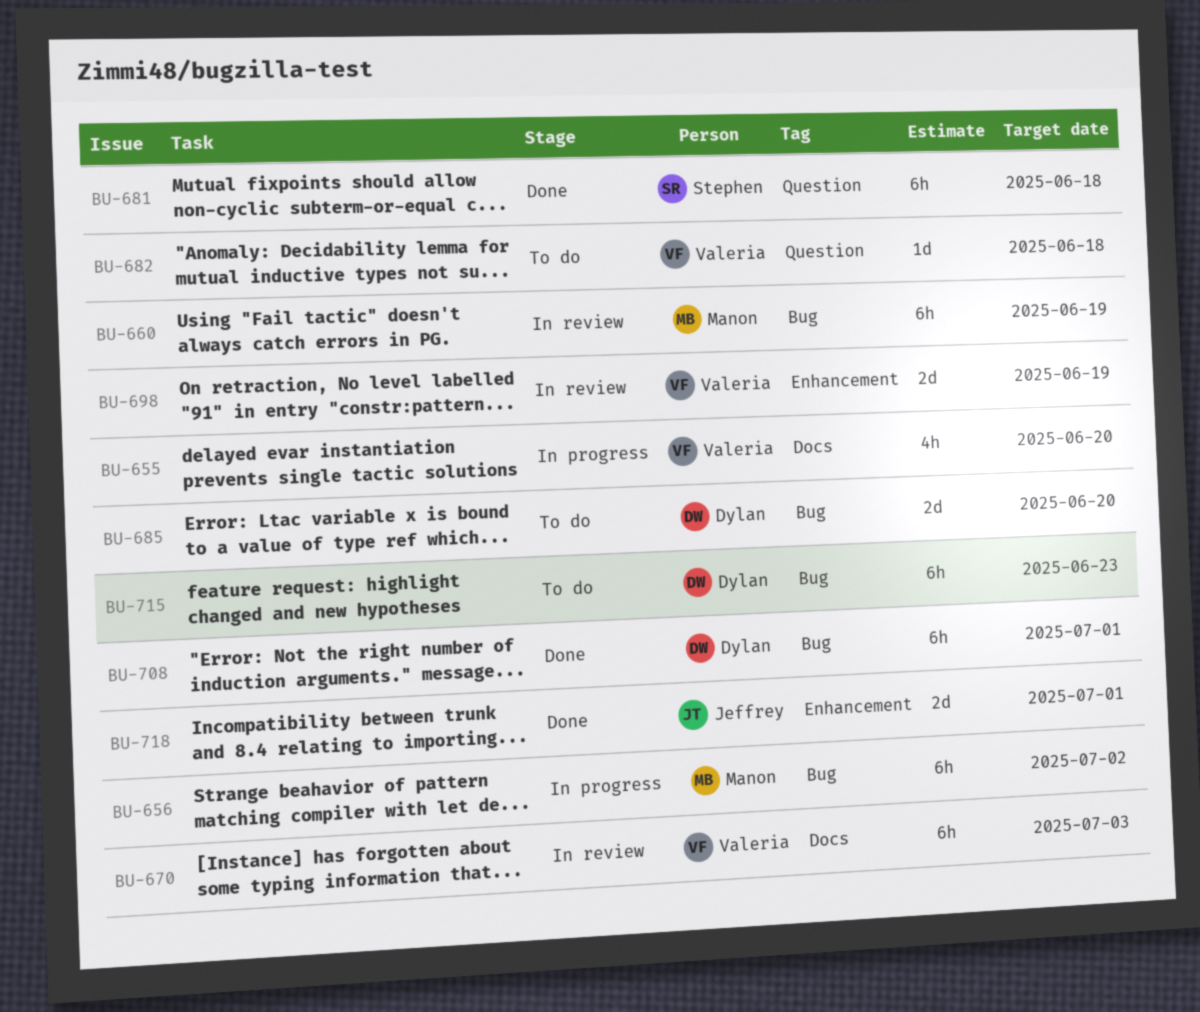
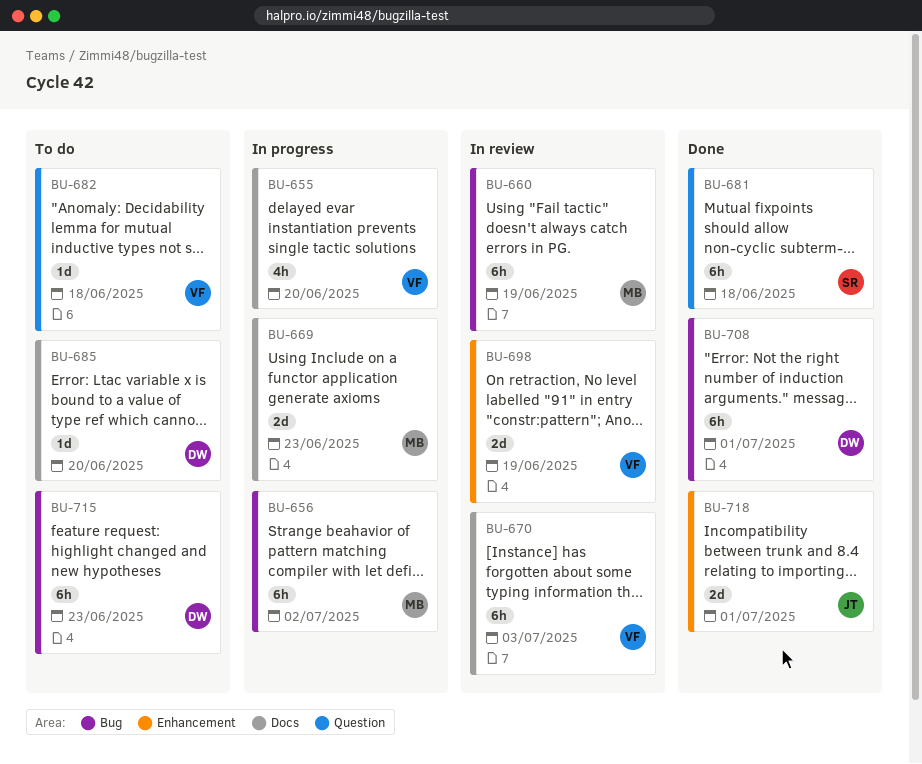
BU-669: none -> present
BU-685, label: Bug -> Docs
BU-685, estimate: 2d -> 1d

